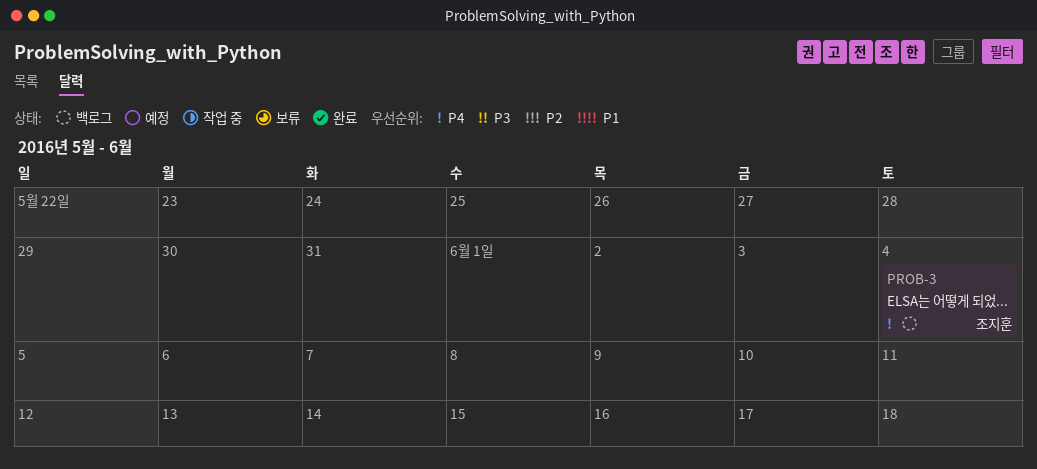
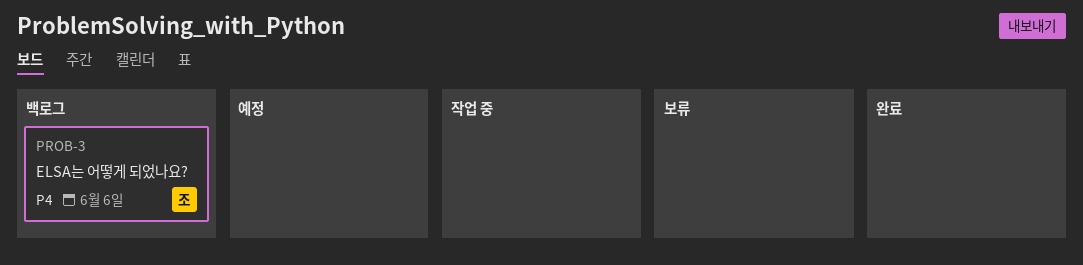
PROB-3, due: Jun 4 -> Jun 6

